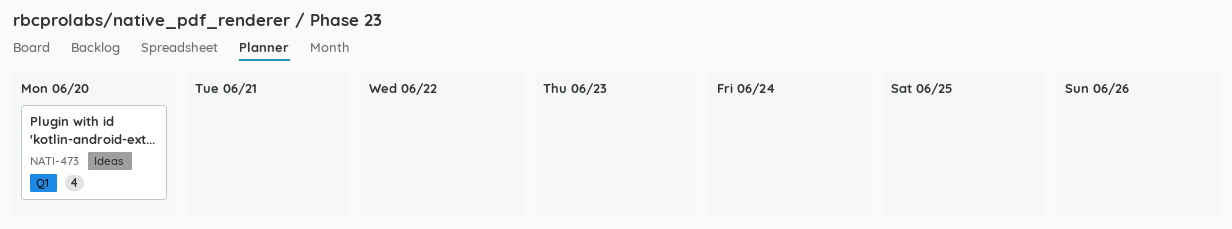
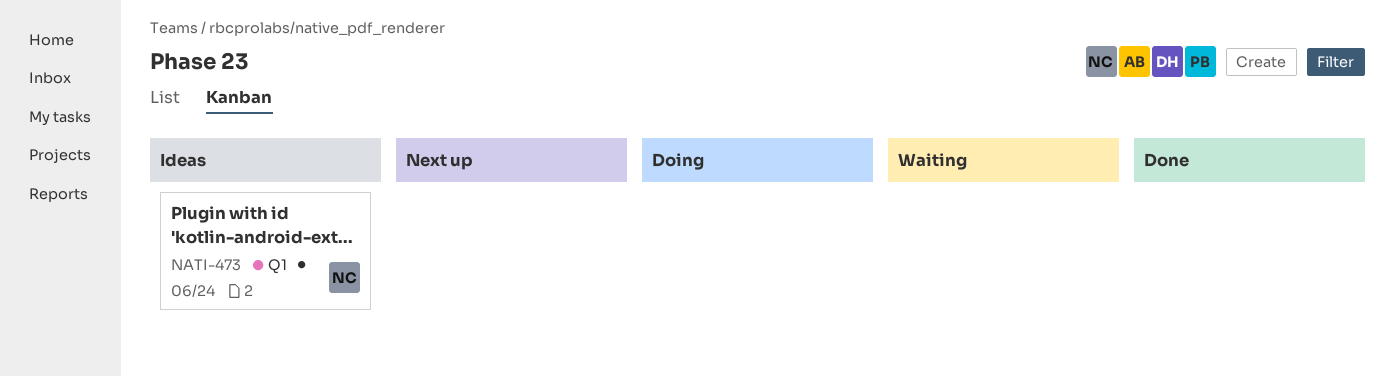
NATI-473, estimate: 4 -> 1
NATI-473, due: Jun 20 -> Jun 24

